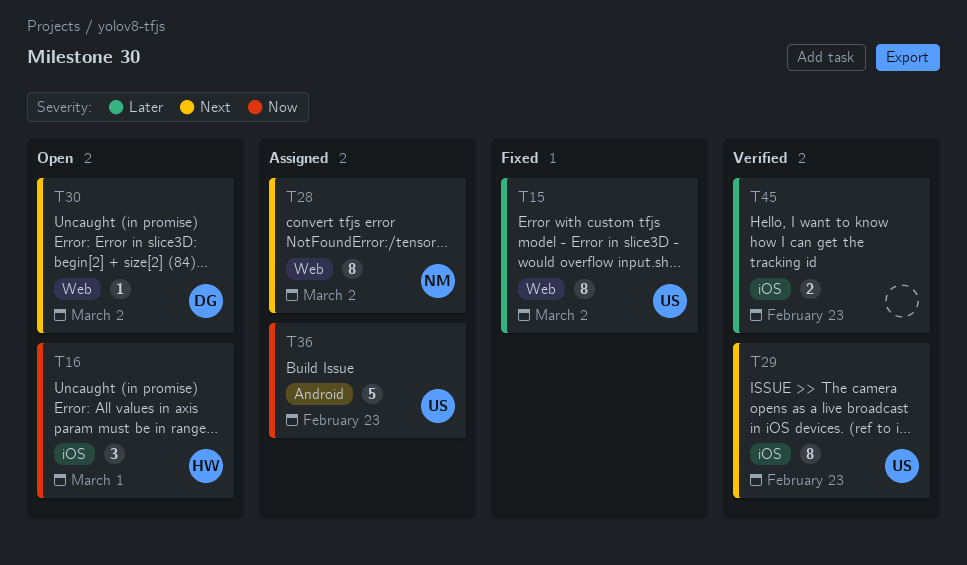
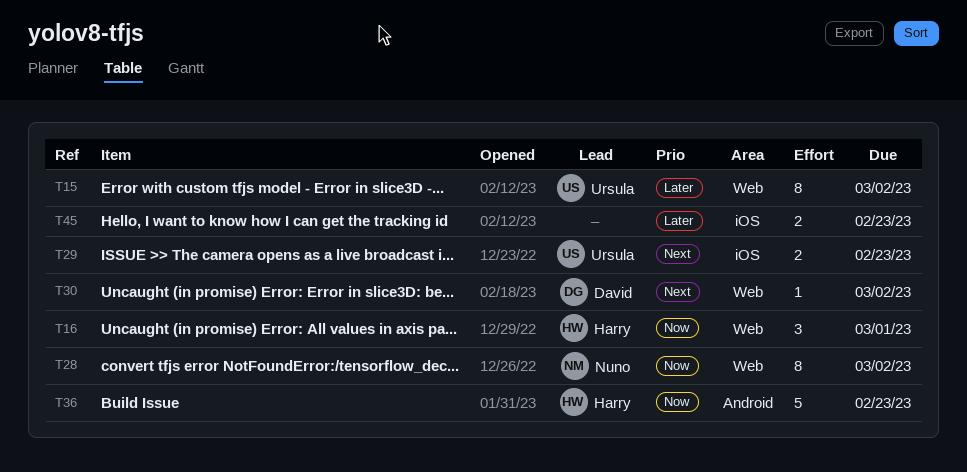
T16, label: iOS -> Web
T28, priority: Next -> Now
T29, estimate: 8 -> 2
T36, owner: Ursula -> Harry

